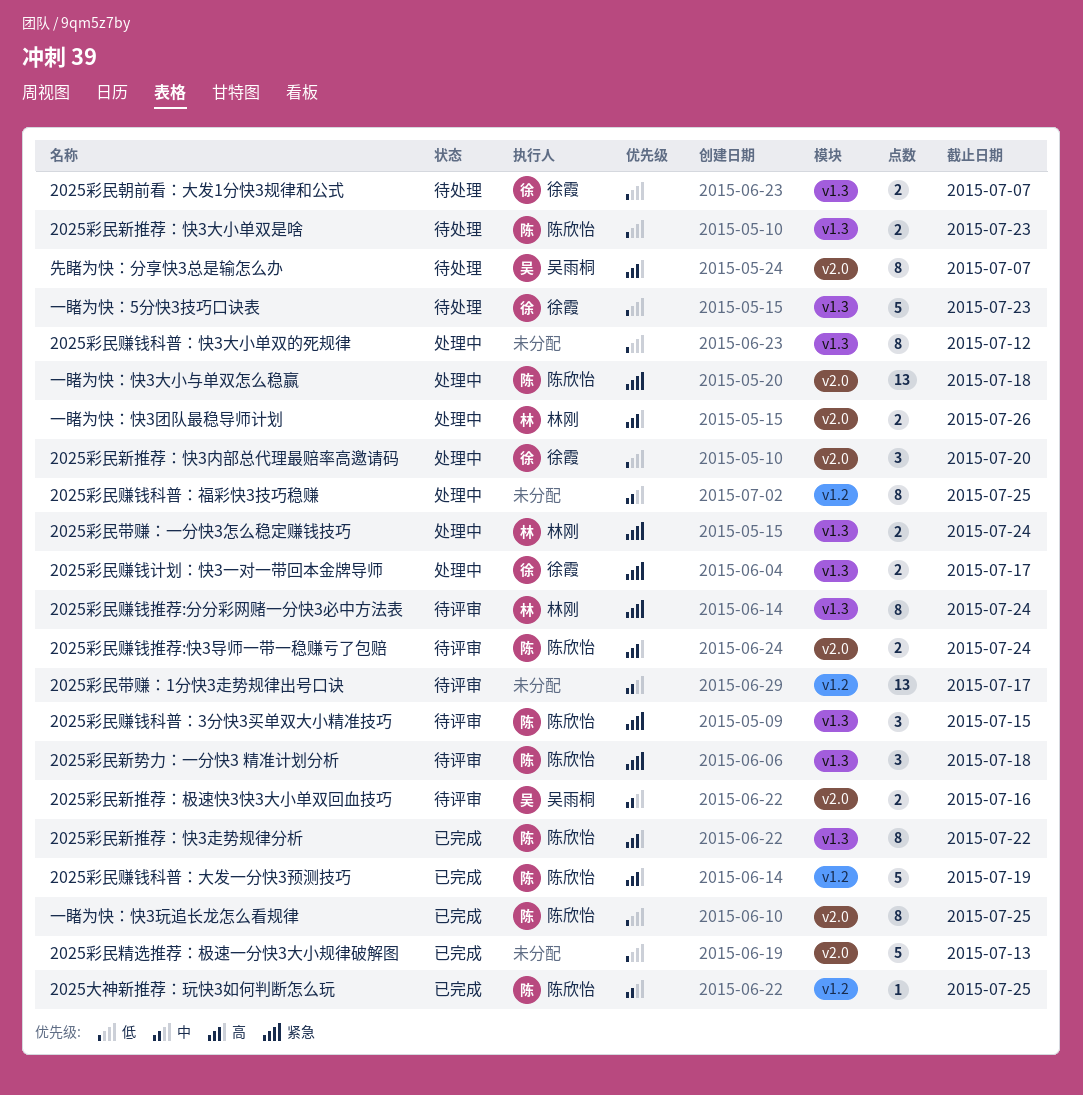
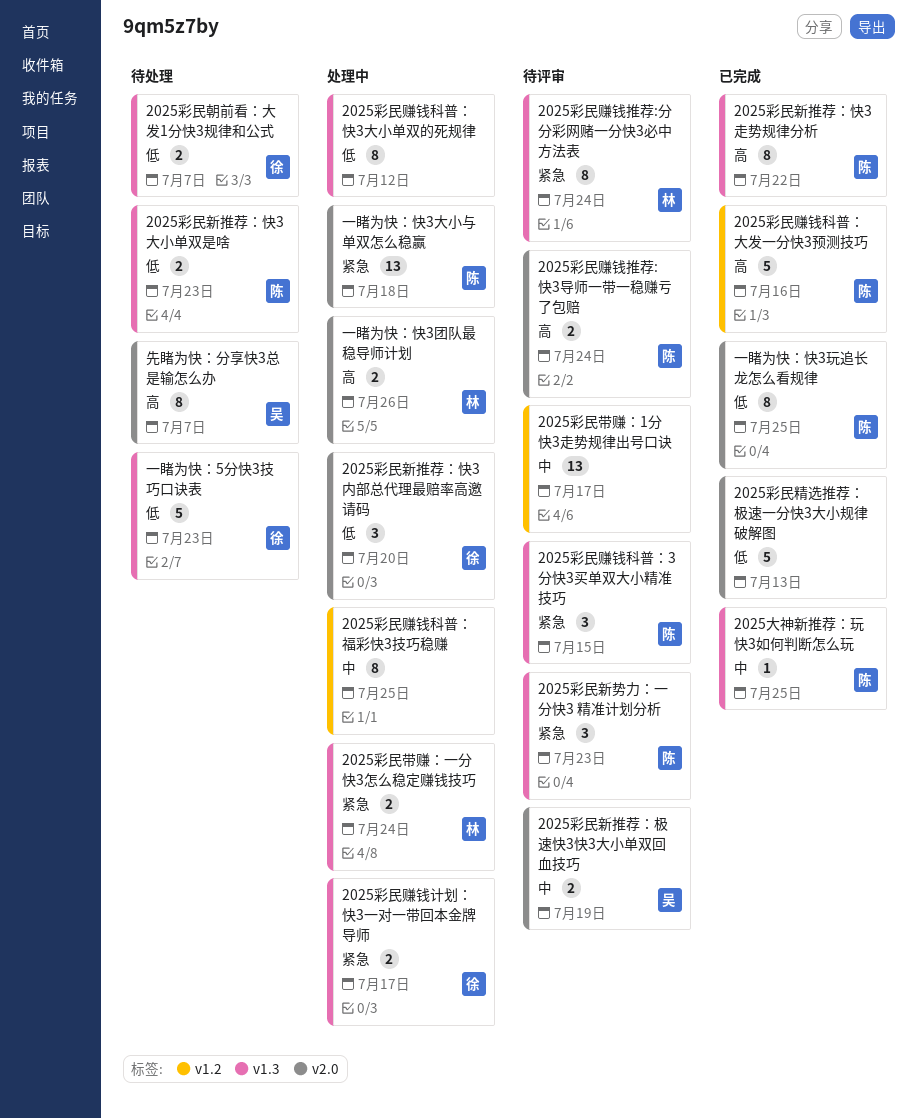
2025大神新推荐：玩快3如何判断怎么玩, label: v1.2 -> v1.3
2025彩民新势力：一分快3 精准计划分析, due: Jul 18 -> Jul 23
2025彩民新推荐：极速快3快3大小单双回血技巧, due: Jul 16 -> Jul 19
2025彩民赚钱科普：大发一分快3预测技巧, due: Jul 19 -> Jul 16

